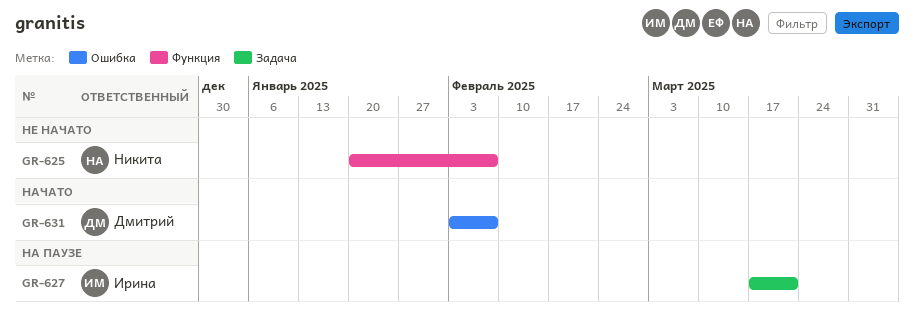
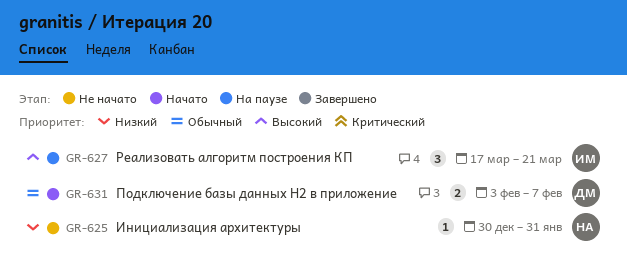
GR-625, start: Jan 20 -> Dec 30
GR-625, due: Feb 7 -> Jan 31

